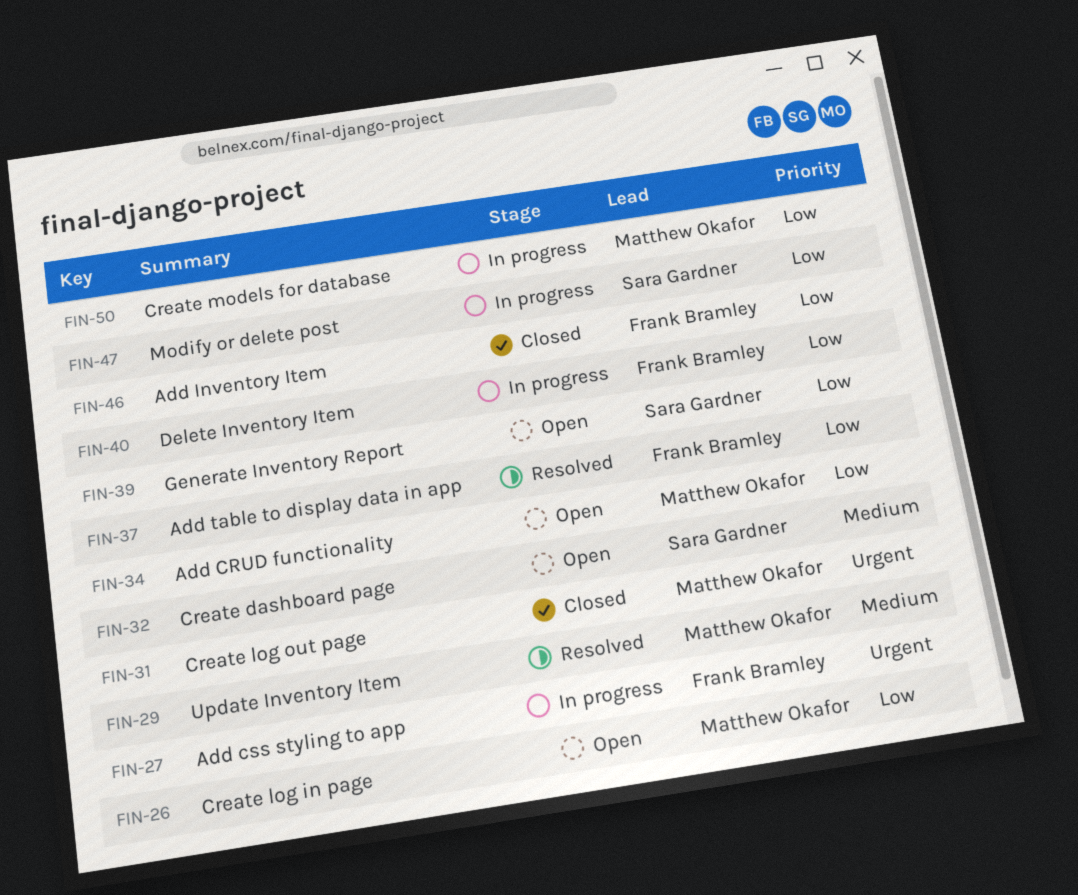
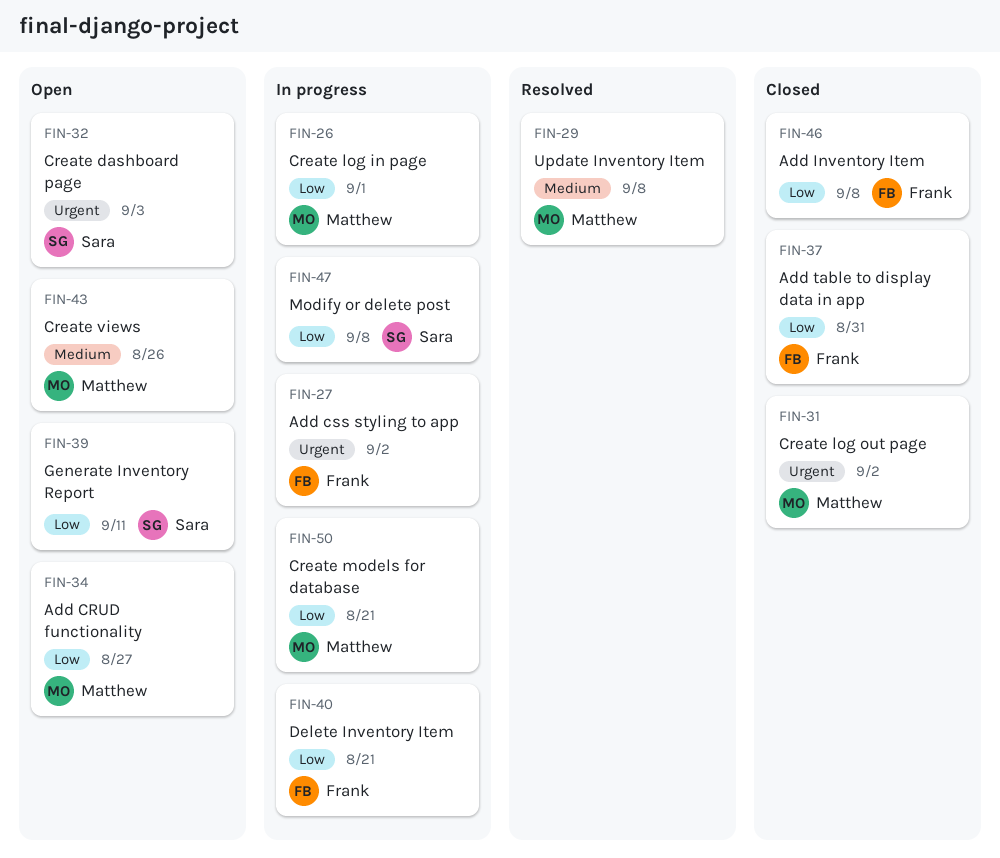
FIN-26, status: Open -> In progress
FIN-32, priority: Medium -> Urgent
FIN-37, status: Resolved -> Closed
FIN-43: none -> present

